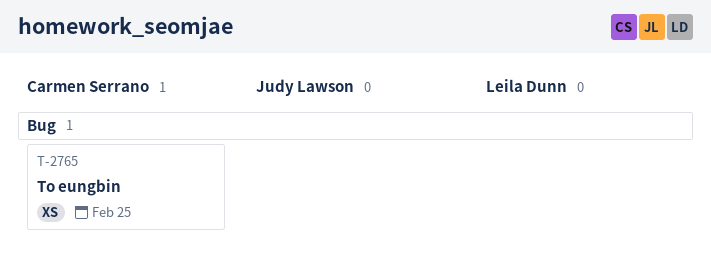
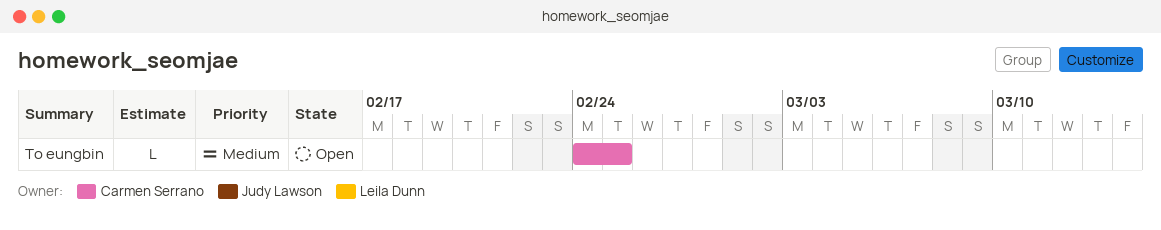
To eungbin, estimate: XS -> L

